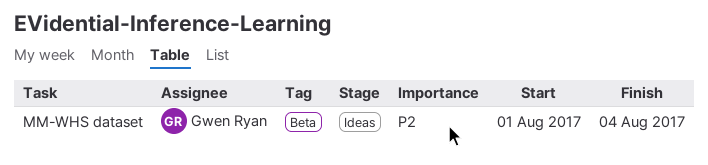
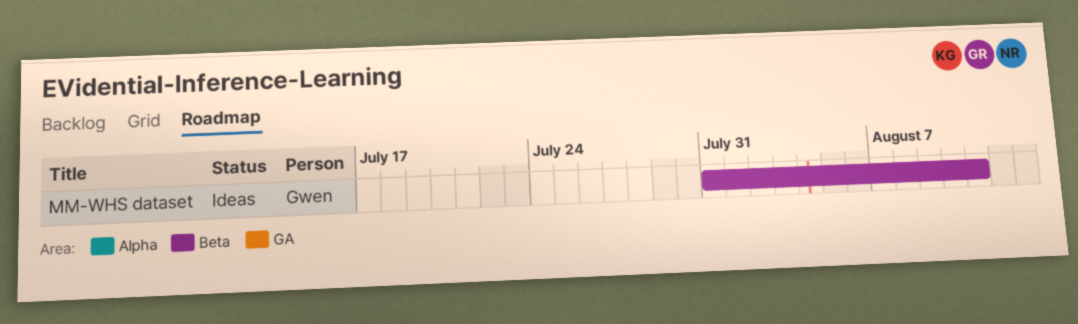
MM-WHS dataset, start: Aug 1 -> Jul 31
MM-WHS dataset, due: Aug 4 -> Aug 11

